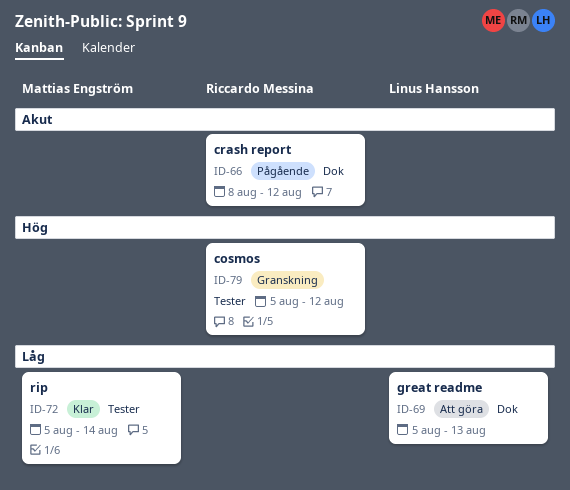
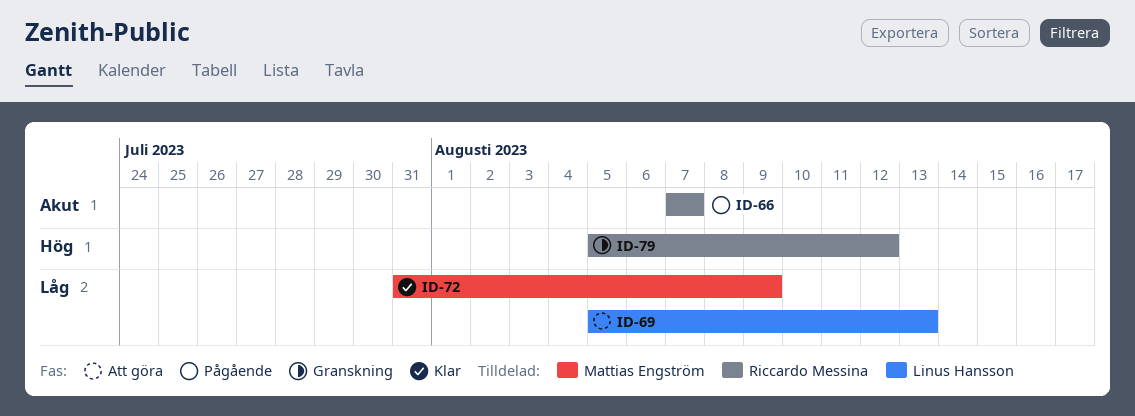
ID-66, start: Aug 8 -> Aug 7
ID-66, due: Aug 12 -> Aug 7
ID-72, start: Aug 5 -> Jul 31
ID-72, due: Aug 14 -> Aug 9

